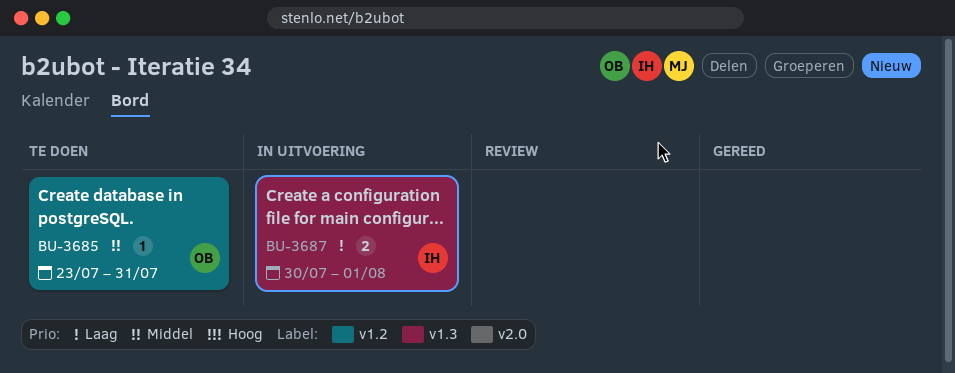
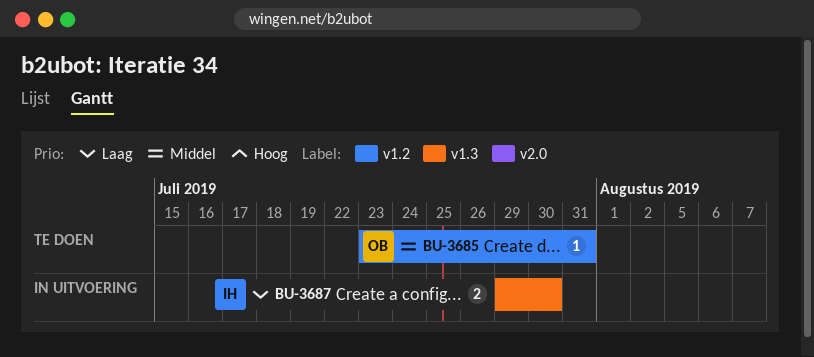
BU-3687, start: Jul 30 -> Jul 29
BU-3687, due: Aug 1 -> Jul 30

